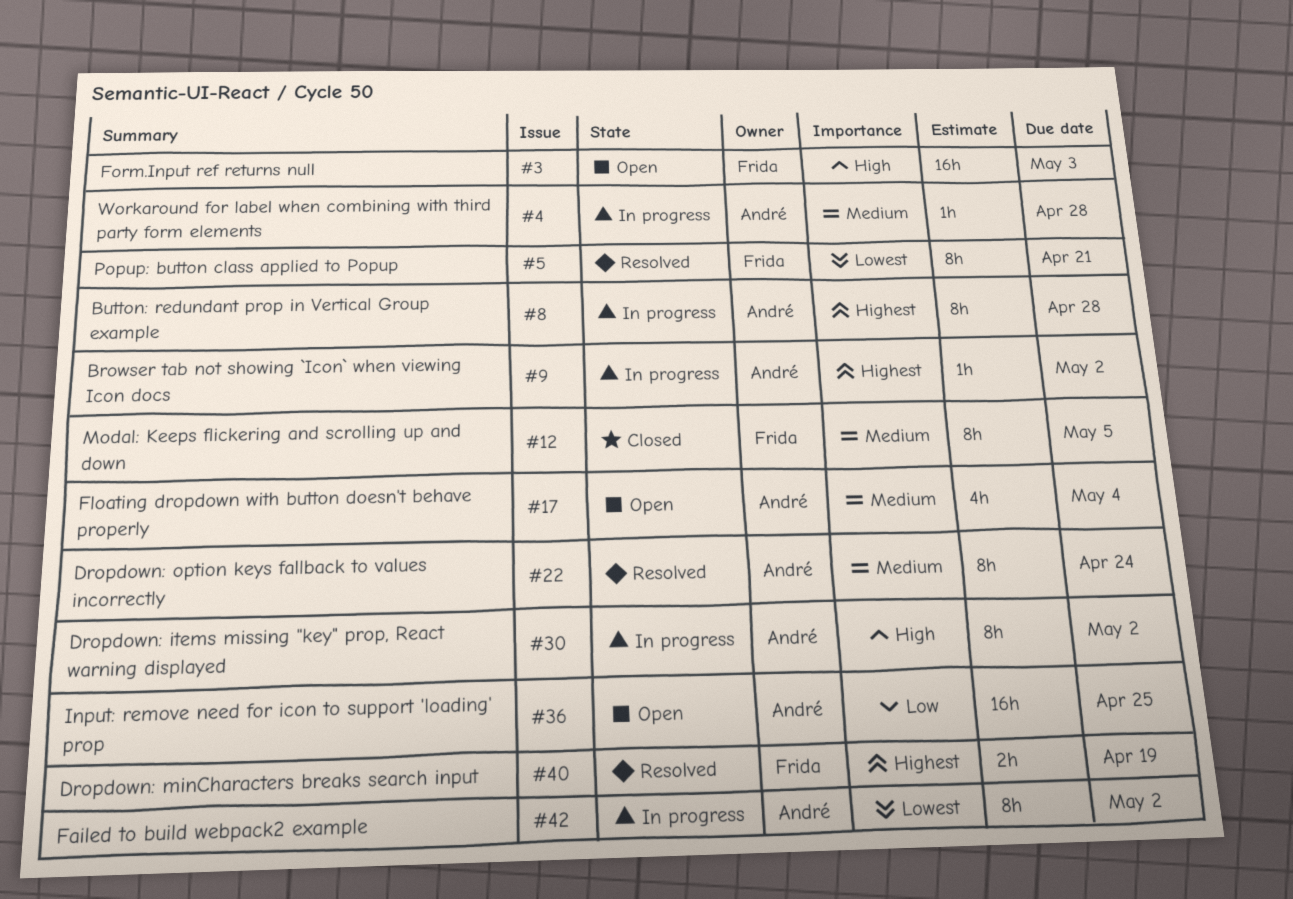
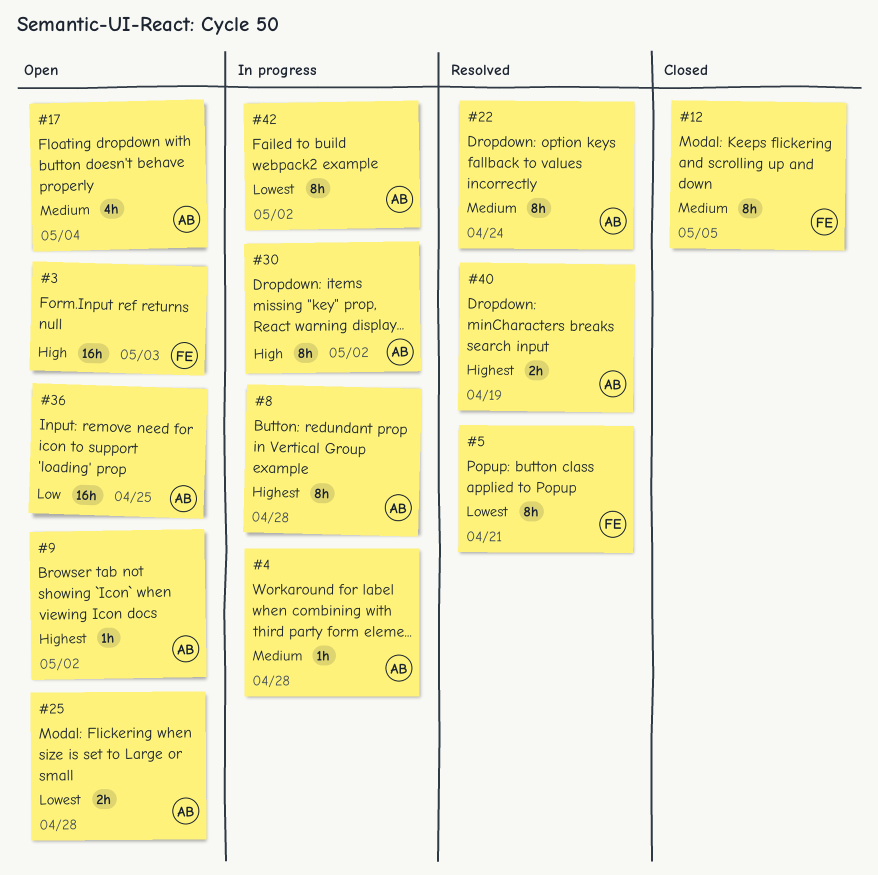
#9, status: In progress -> Open
#25: none -> present
#40, owner: Frida -> André

